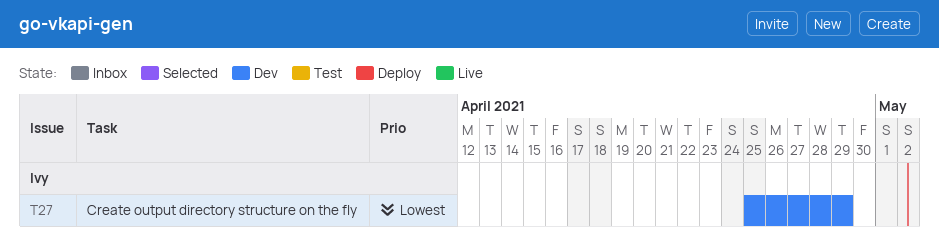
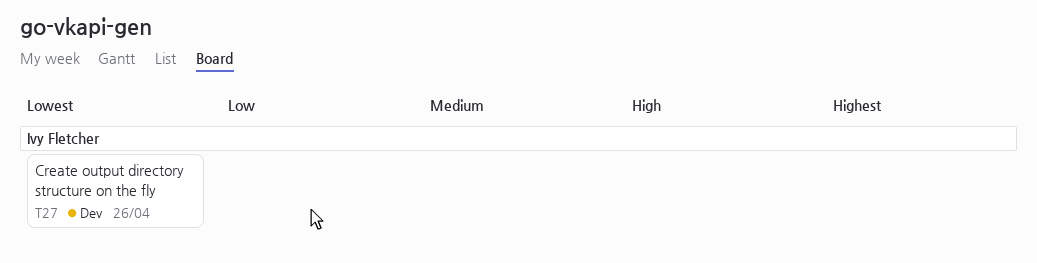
T27, due: Apr 29 -> Apr 26

